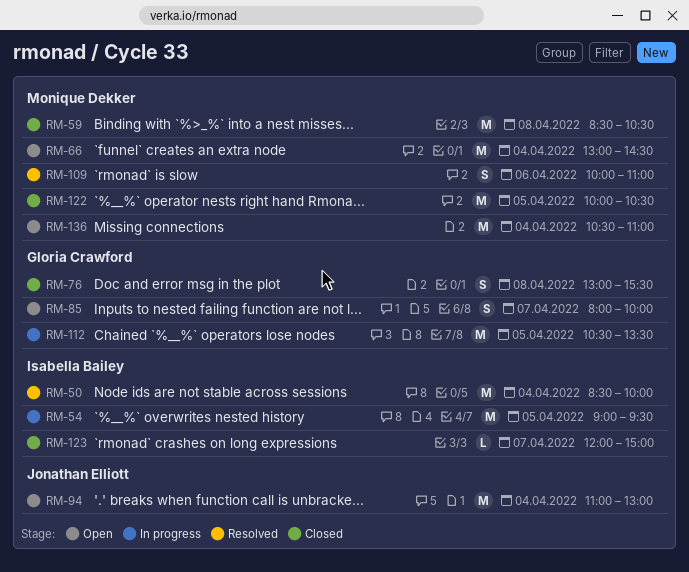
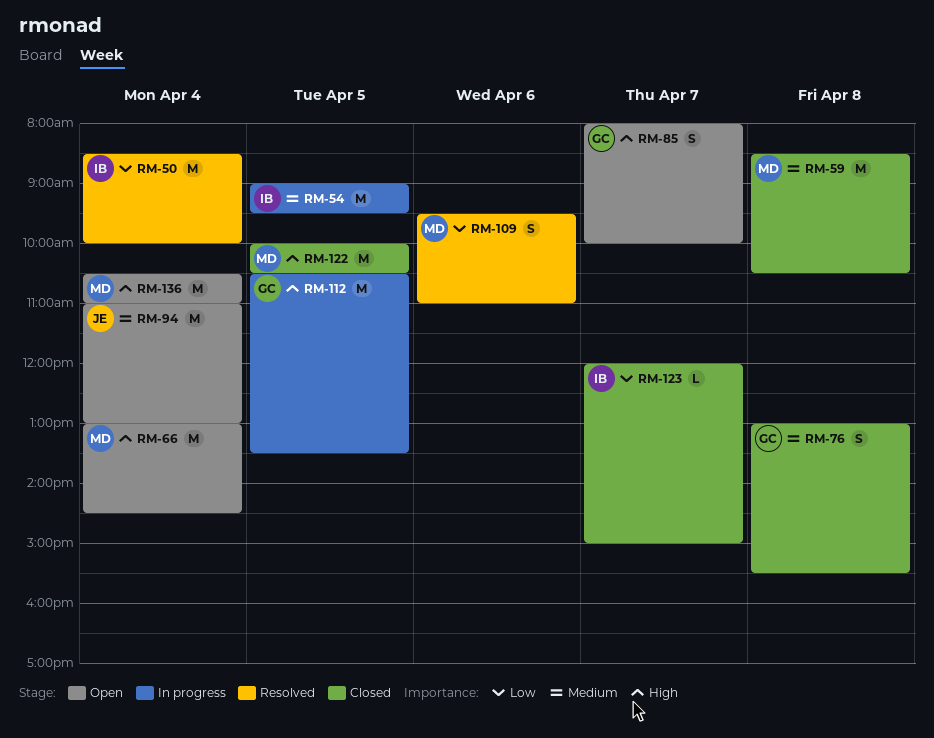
RM-109, begins: 10:00 -> 09:30

